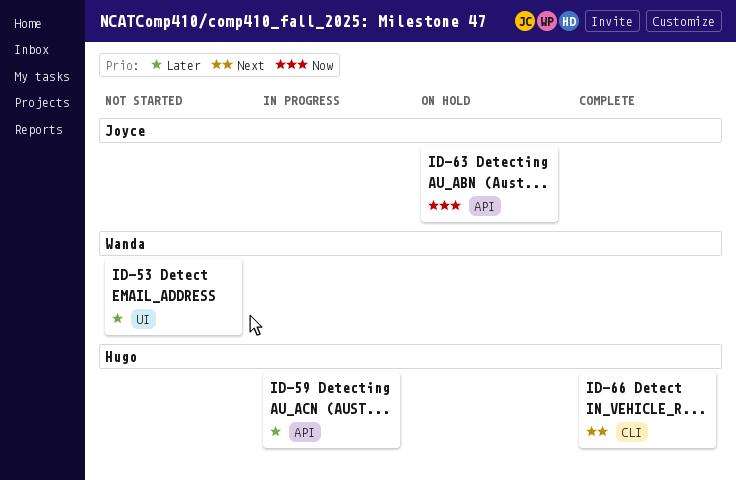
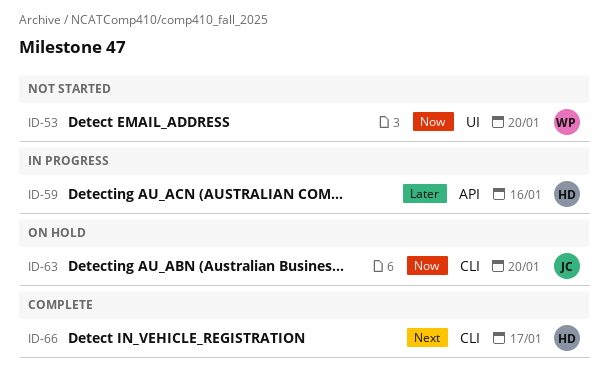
ID-53, priority: Later -> Now
ID-63, label: API -> CLI

